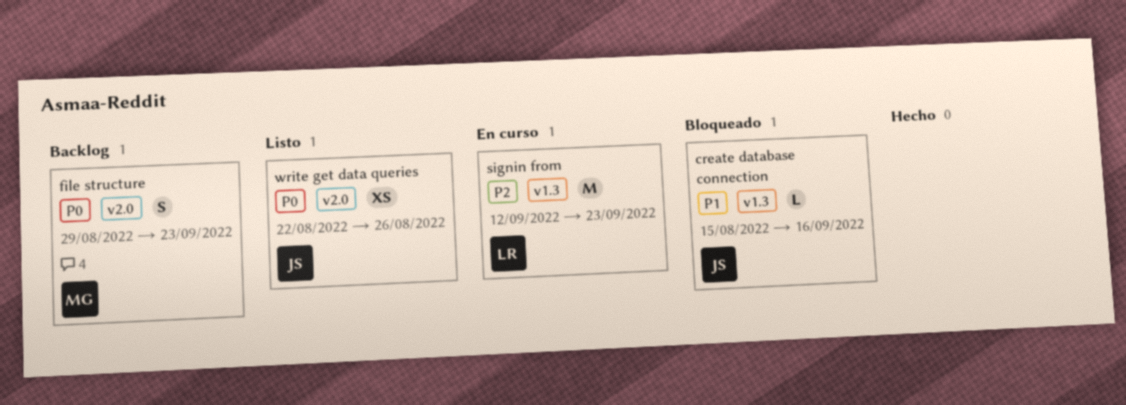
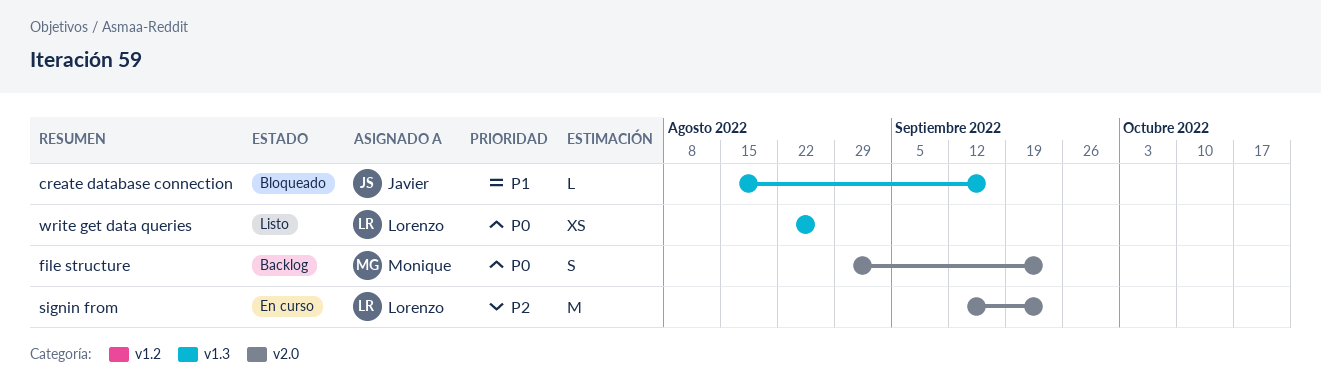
signin from, label: v1.3 -> v2.0
write get data queries, owner: Javier -> Lorenzo
write get data queries, label: v2.0 -> v1.3

